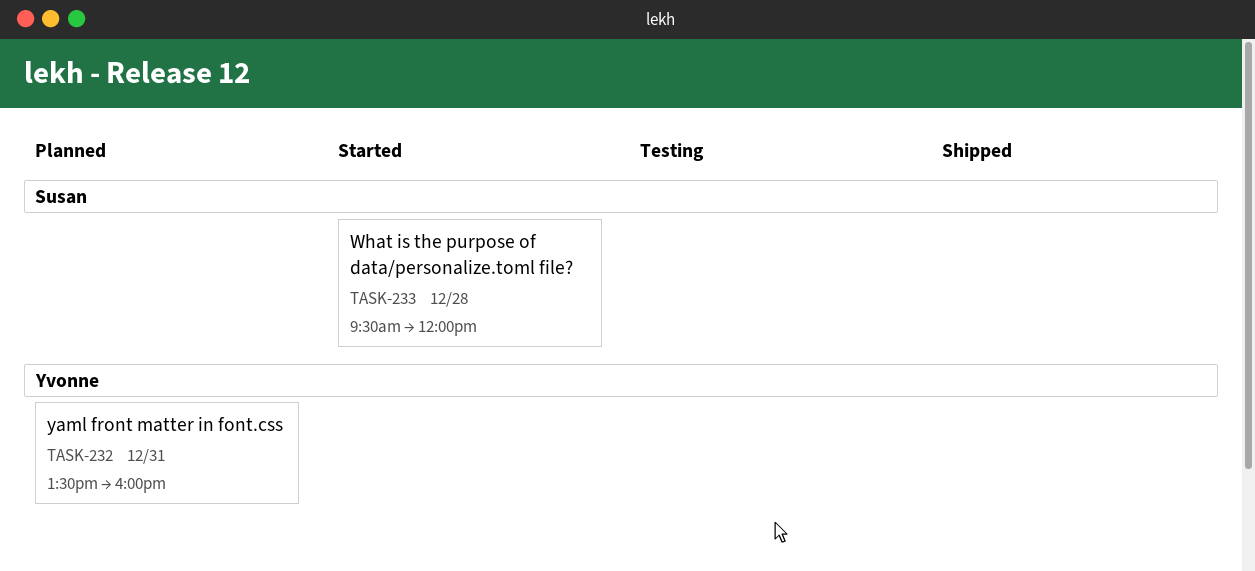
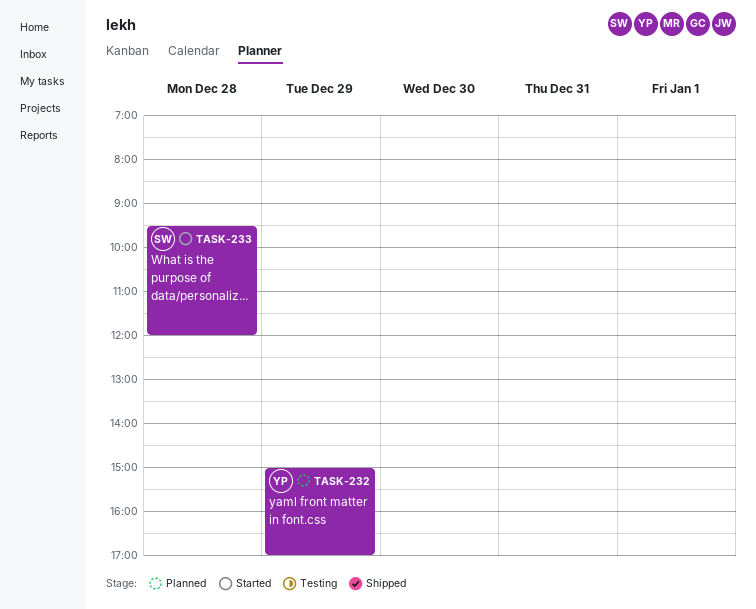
TASK-232, day: Dec 31 -> Dec 29
TASK-232, begins: 13:30 -> 15:00
TASK-232, ends: 16:00 -> 17:00

